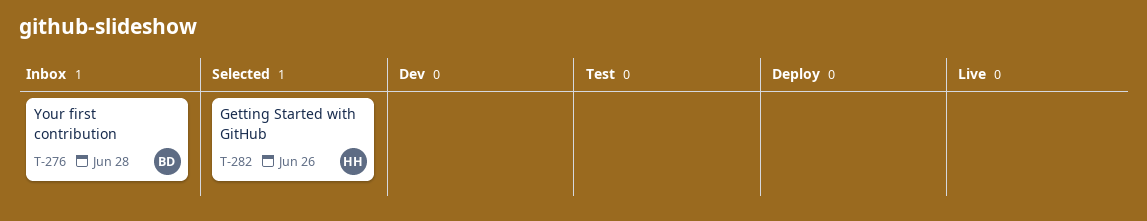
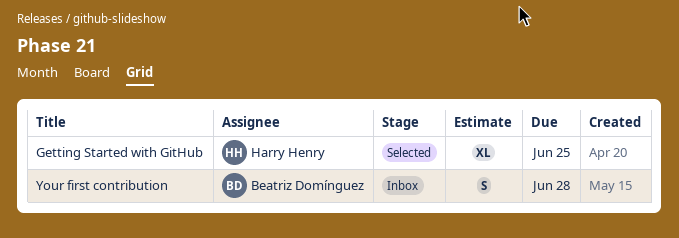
Getting Started with GitHub, due: Jun 26 -> Jun 25

